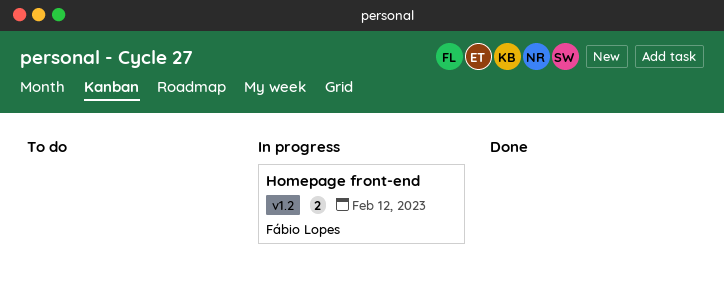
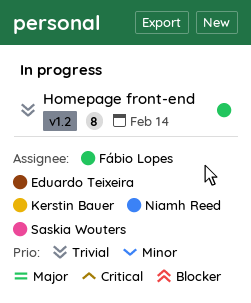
Homepage front-end, estimate: 2 -> 8
Homepage front-end, due: Feb 12 -> Feb 14

